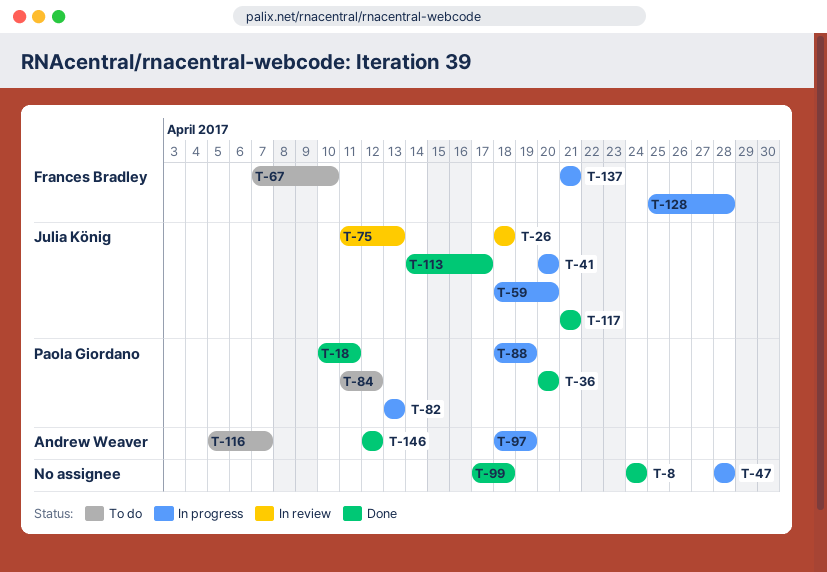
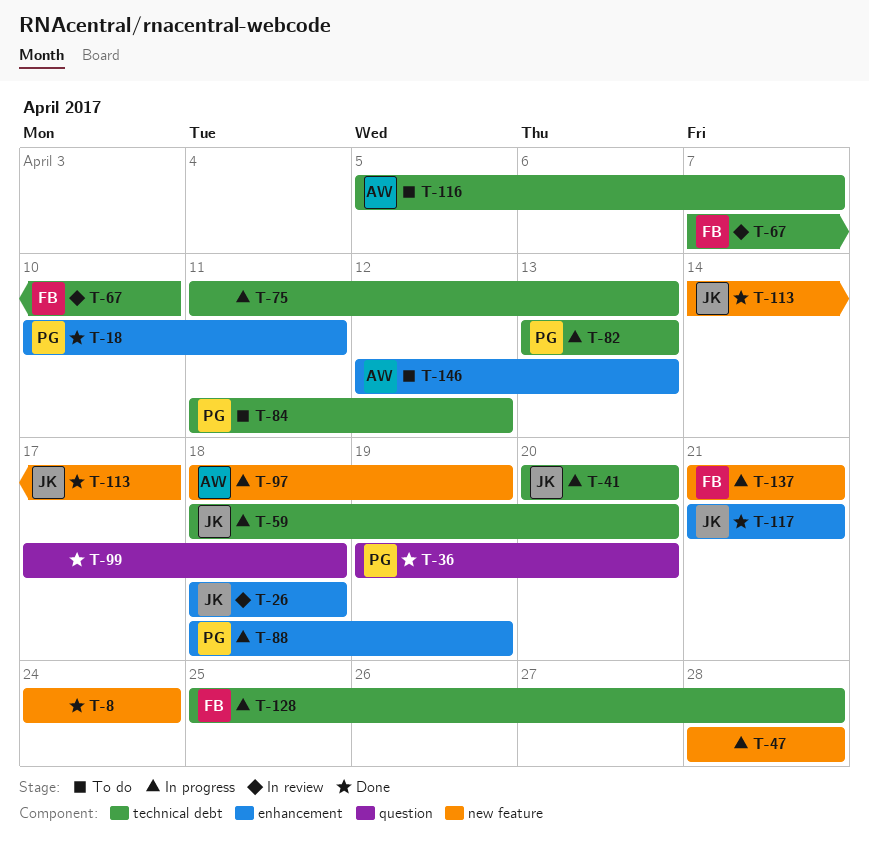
T-36, start: Apr 20 -> Apr 19
T-67, status: To do -> In review
T-75, status: In review -> In progress
T-75, owner: Julia König -> none
T-146, status: Done -> To do
T-146, due: Apr 12 -> Apr 13

